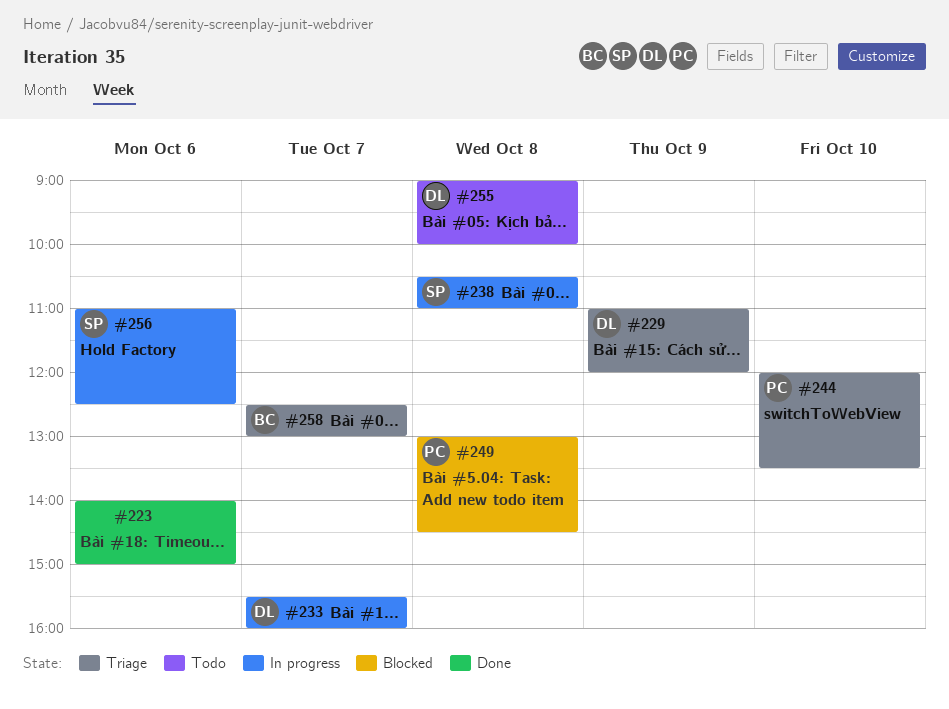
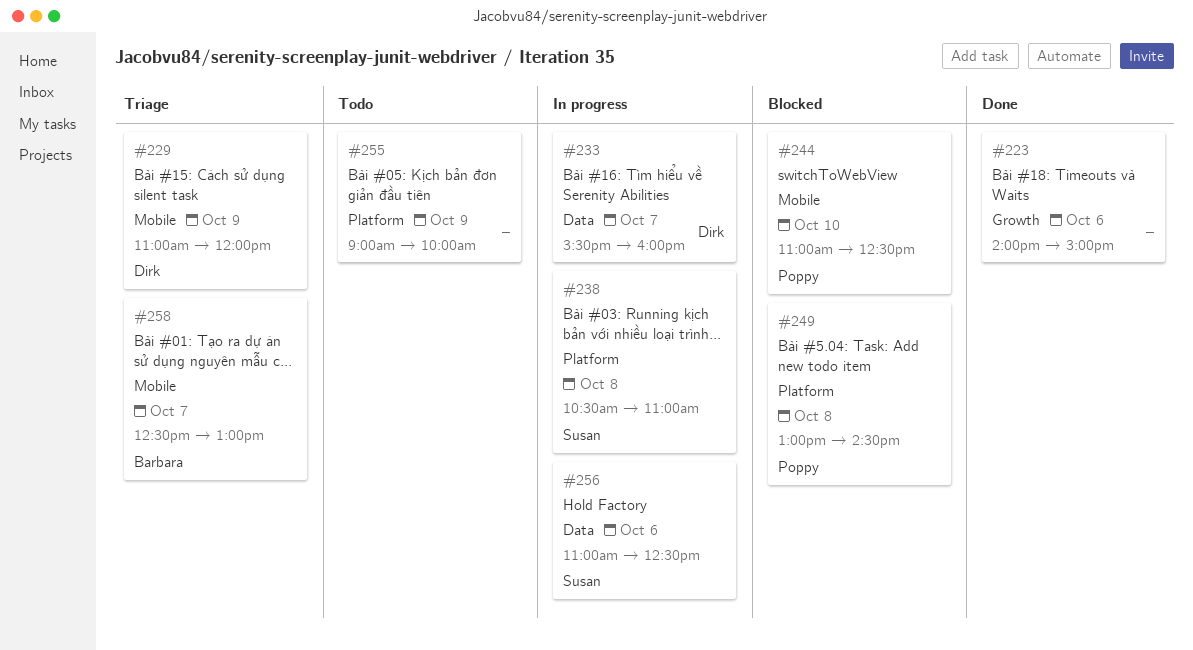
#244, status: Triage -> Blocked
#244, begins: 12:00 -> 11:00
#244, ends: 13:30 -> 12:30
#255, owner: Dirk -> none
#255, day: Oct 8 -> Oct 9

